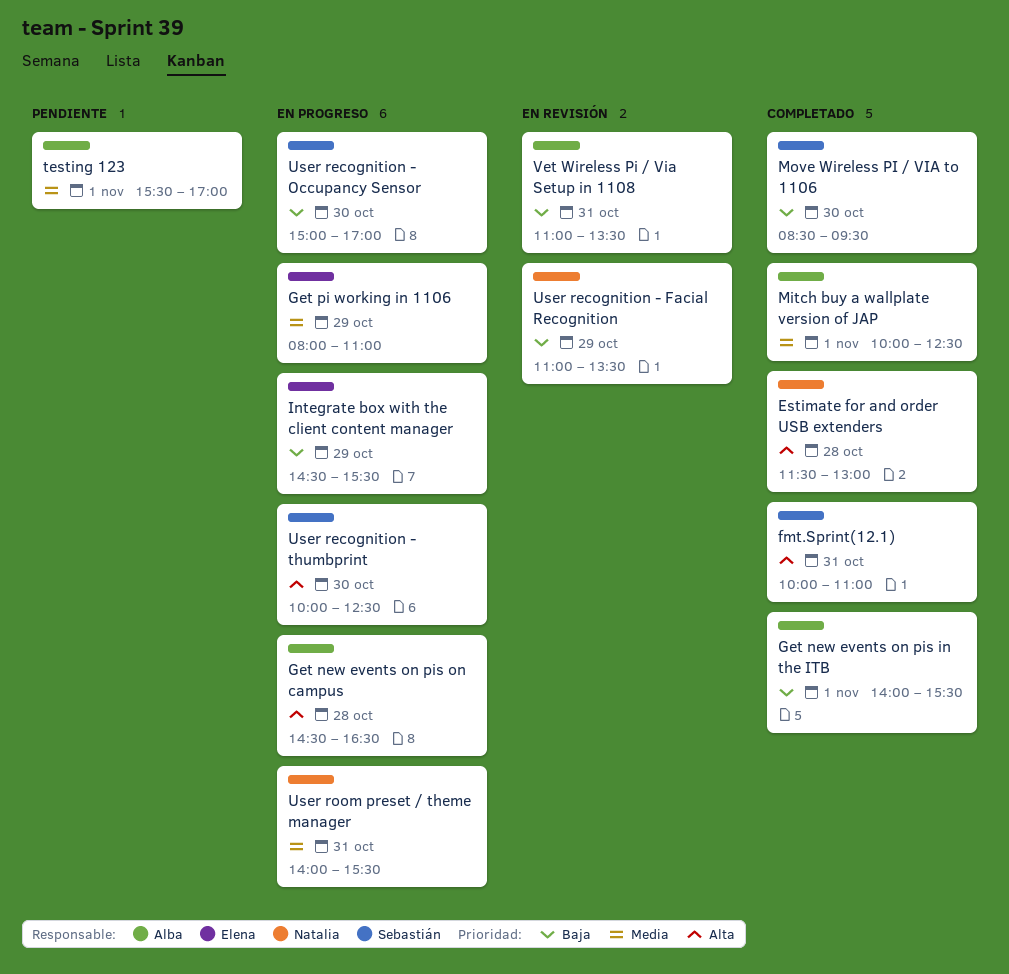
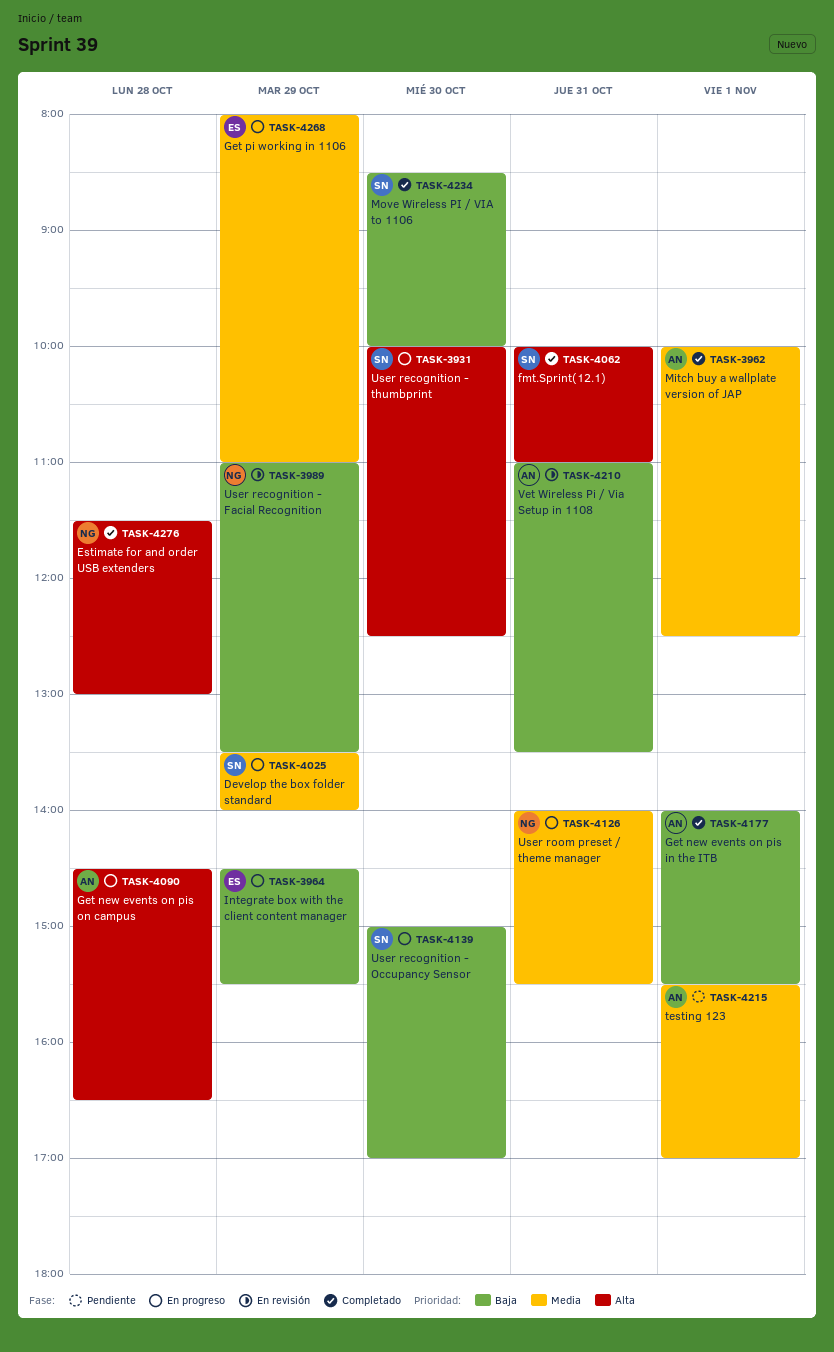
Develop the box folder standard: none -> present
Move Wireless PI / VIA to 1106, ends: 09:30 -> 10:00

